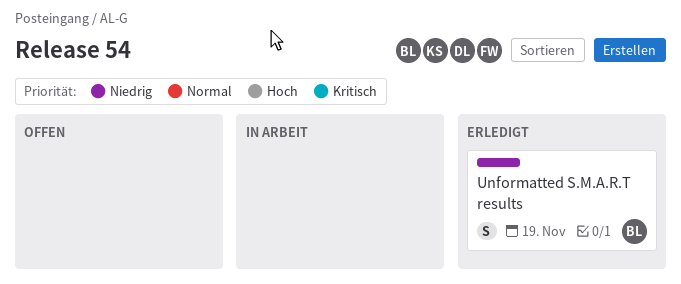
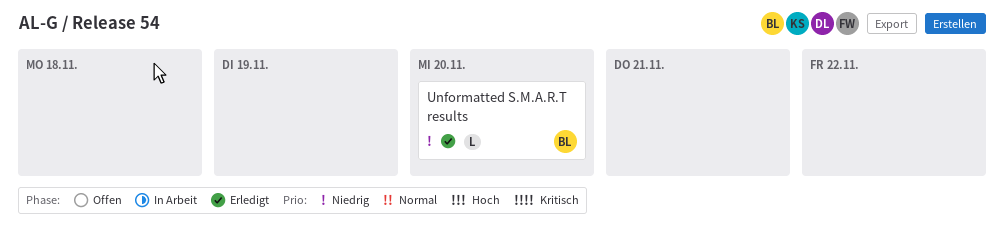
Unformatted S.M.A.R.T results, estimate: S -> L
Unformatted S.M.A.R.T results, due: Nov 19 -> Nov 20

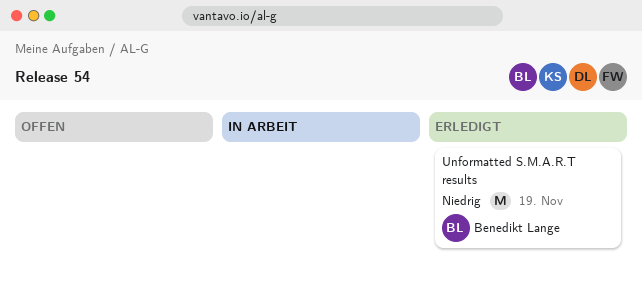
Unformatted S.M.A.R.T results, estimate: L -> M
Unformatted S.M.A.R.T results, due: Nov 20 -> Nov 19

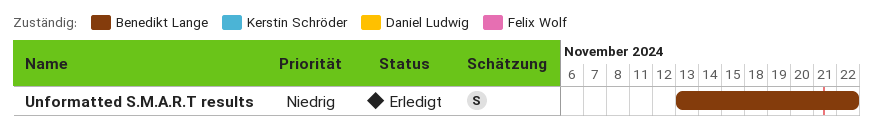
Unformatted S.M.A.R.T results, estimate: M -> S
Unformatted S.M.A.R.T results, due: Nov 19 -> Nov 22

